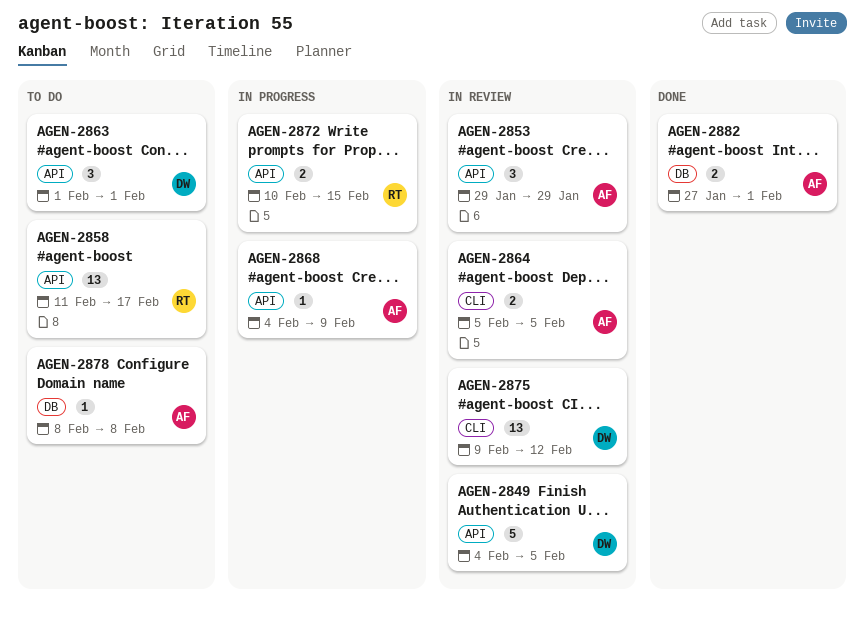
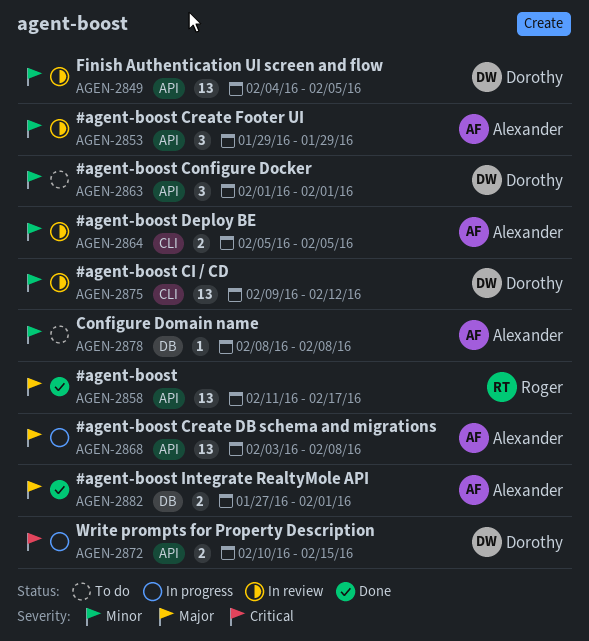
AGEN-2849, estimate: 5 -> 13
AGEN-2858, status: To do -> Done
AGEN-2868, estimate: 1 -> 13
AGEN-2868, start: Feb 4 -> Feb 3
AGEN-2868, due: Feb 9 -> Feb 8
AGEN-2872, owner: Roger -> Dorothy

